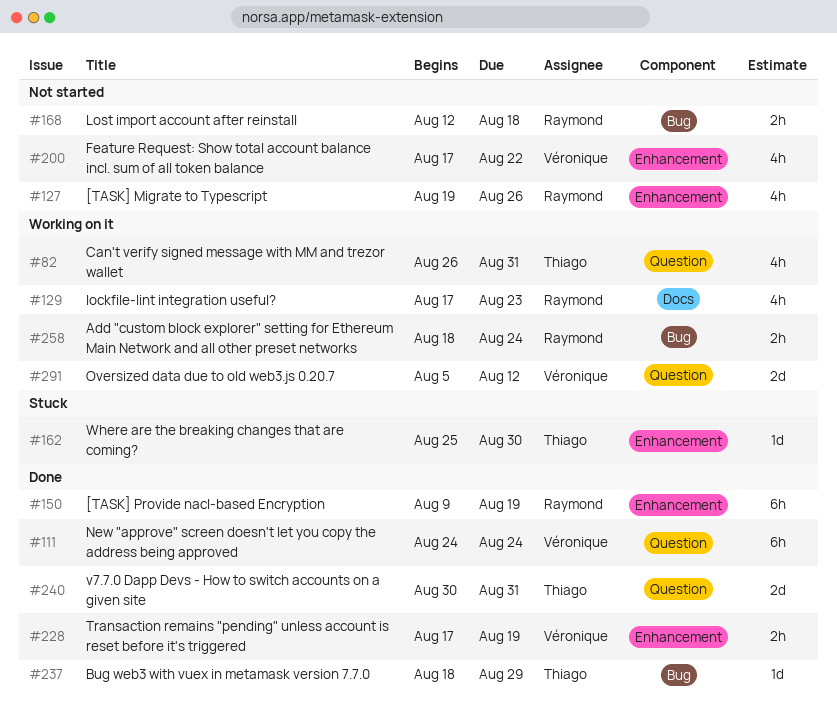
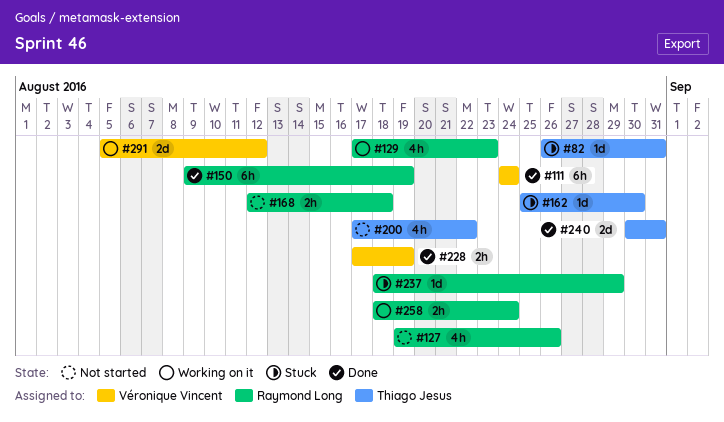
#82, status: Working on it -> Stuck
#82, estimate: 4h -> 1d
#200, owner: Véronique Vincent -> Thiago Jesus
#237, status: Done -> Stuck
#237, owner: Thiago Jesus -> Raymond Long

